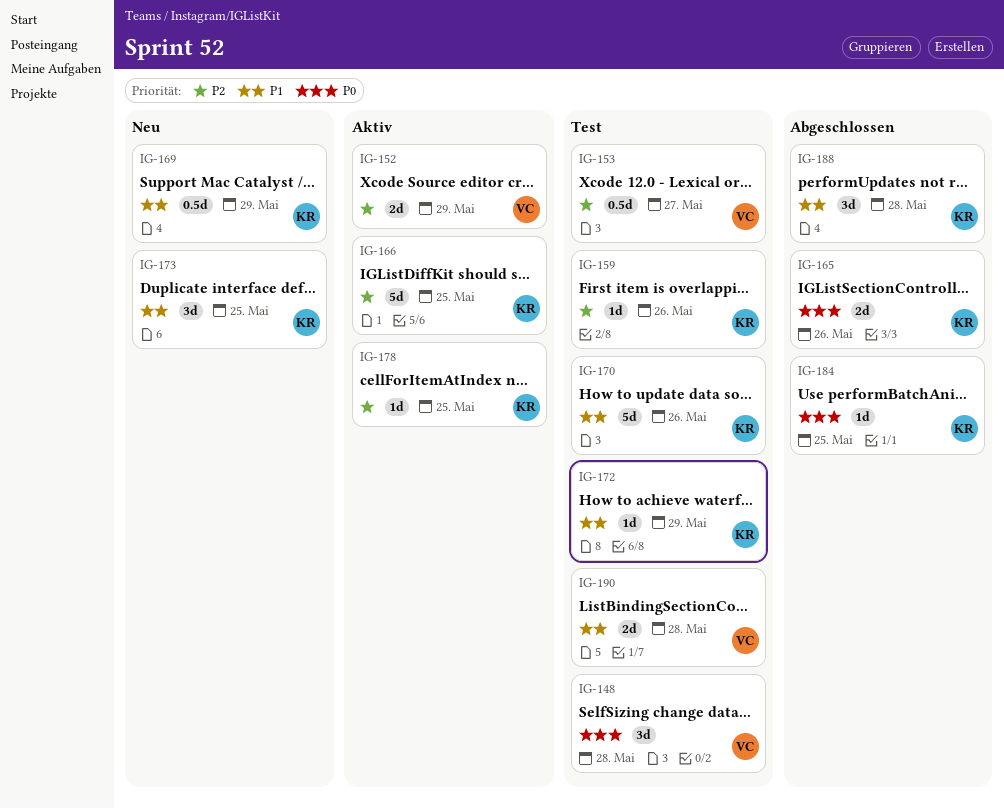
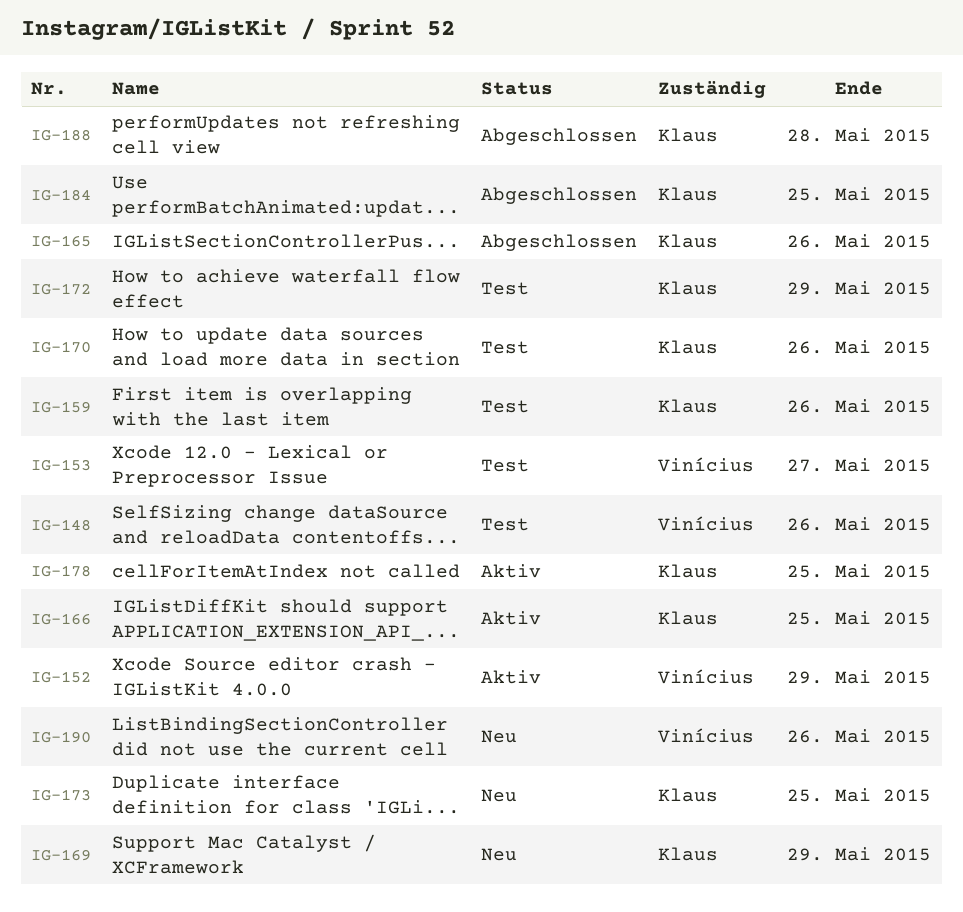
IG-148, due: May 28 -> May 26
IG-190, status: Test -> Neu
IG-190, due: May 28 -> May 26

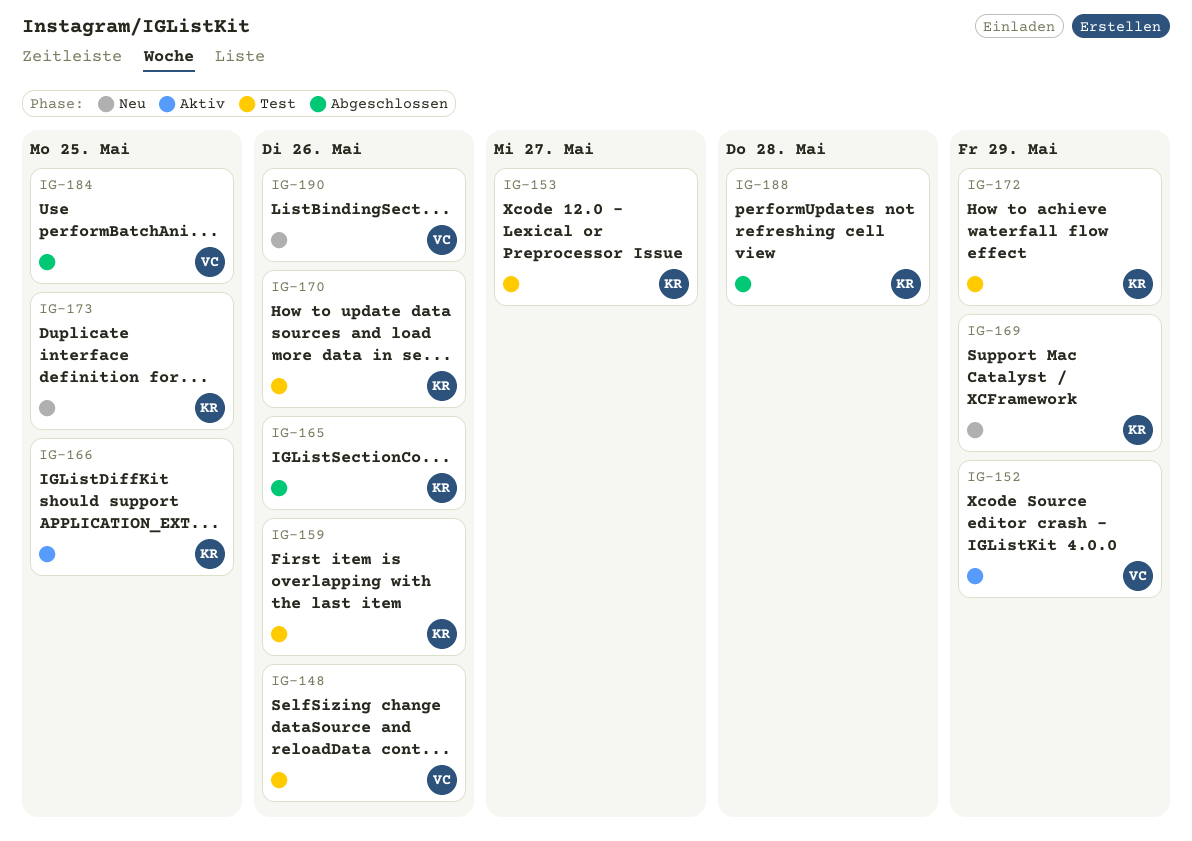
IG-153, owner: Vinícius -> Klaus
IG-178: present -> none
IG-184, owner: Klaus -> Vinícius

